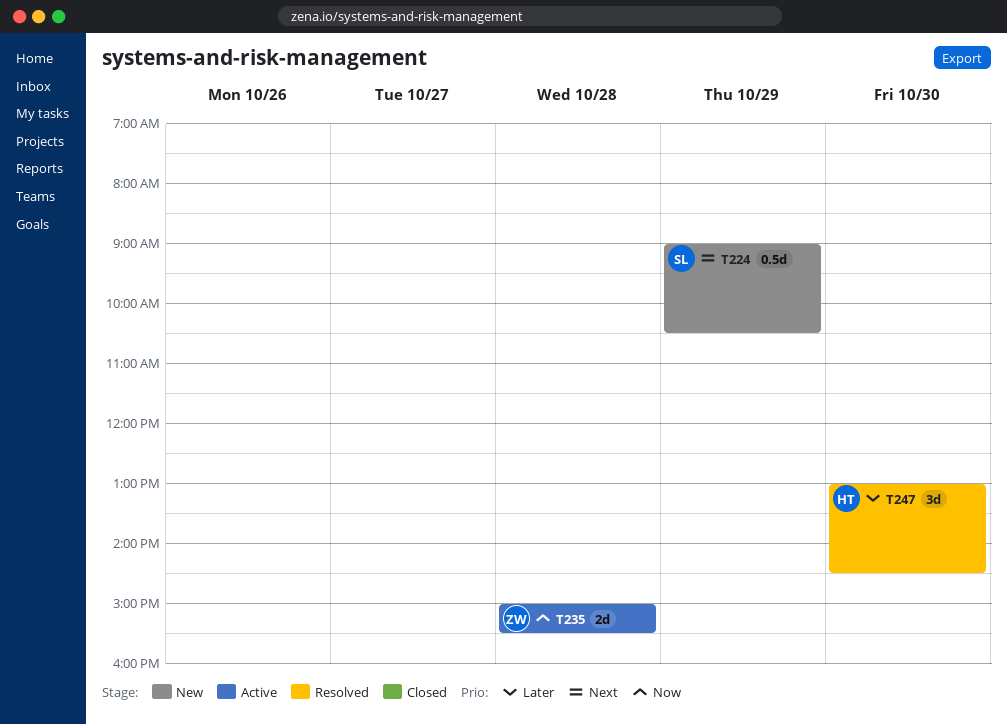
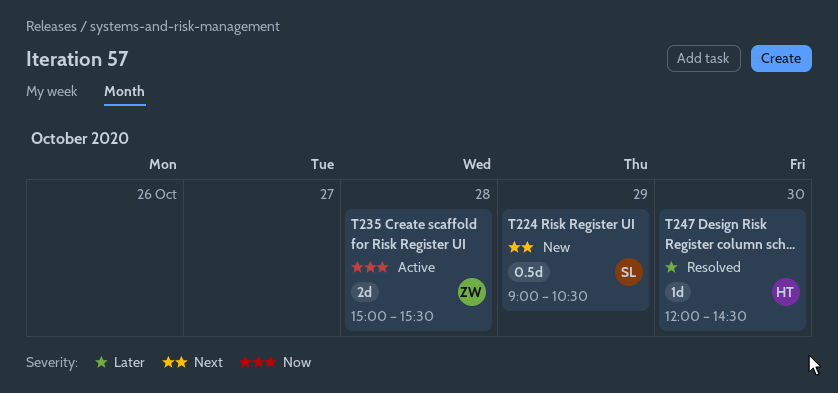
T247, estimate: 3d -> 1d
T247, begins: 13:00 -> 12:00

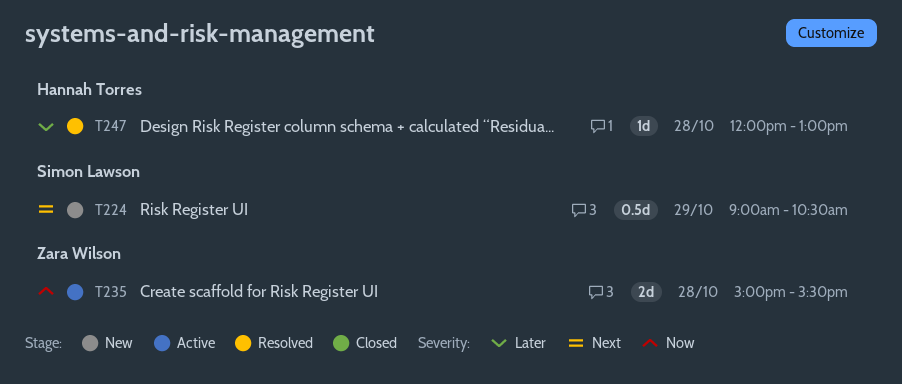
T247, day: Oct 30 -> Oct 28
T247, ends: 14:30 -> 13:00

